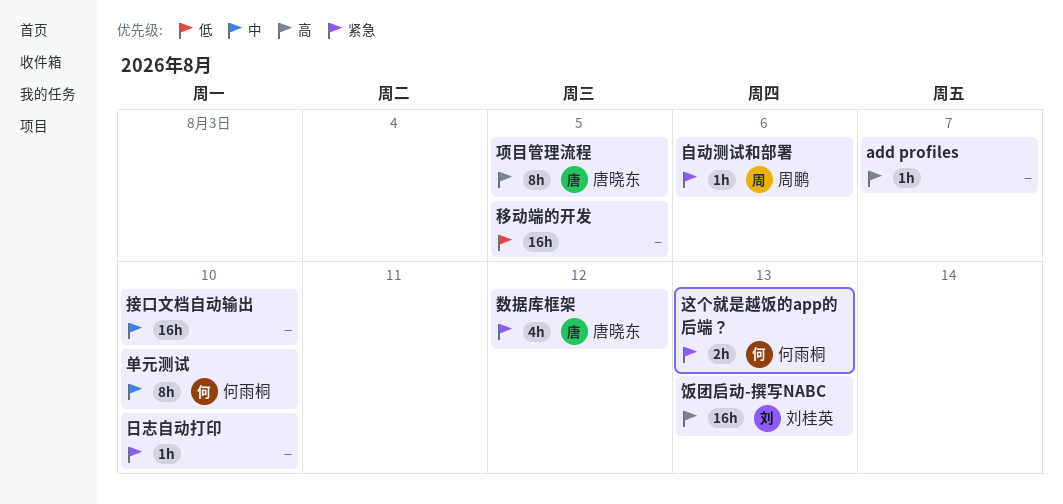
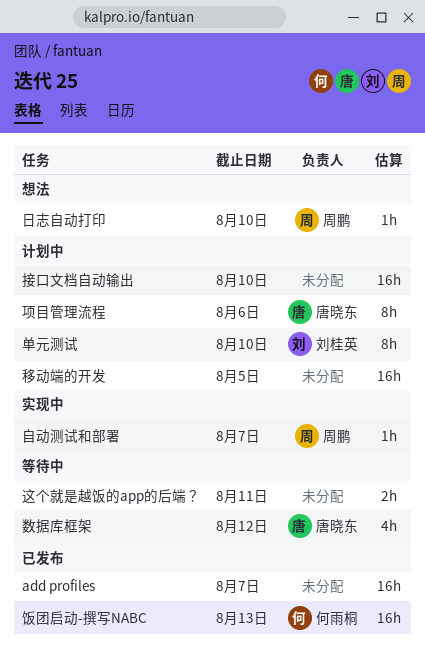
add profiles, estimate: 1h -> 16h
单元测试, owner: 何雨桐 -> 刘桂英
日志自动打印, owner: none -> 周鹏
自动测试和部署, due: Aug 6 -> Aug 7
这个就是越饭的app的后端？, owner: 何雨桐 -> none
这个就是越饭的app的后端？, due: Aug 13 -> Aug 11
项目管理流程, due: Aug 5 -> Aug 6
饭团启动-撰写NABC, owner: 刘桂英 -> 何雨桐

